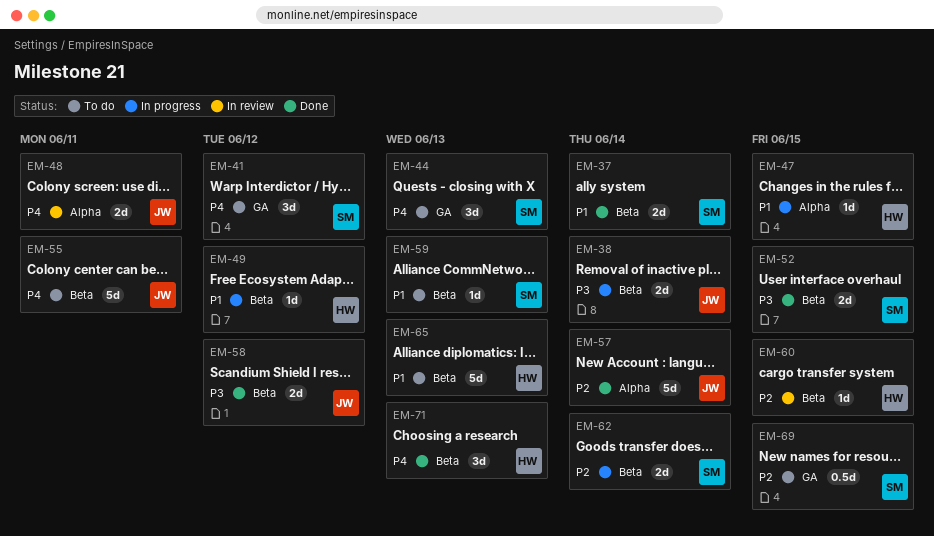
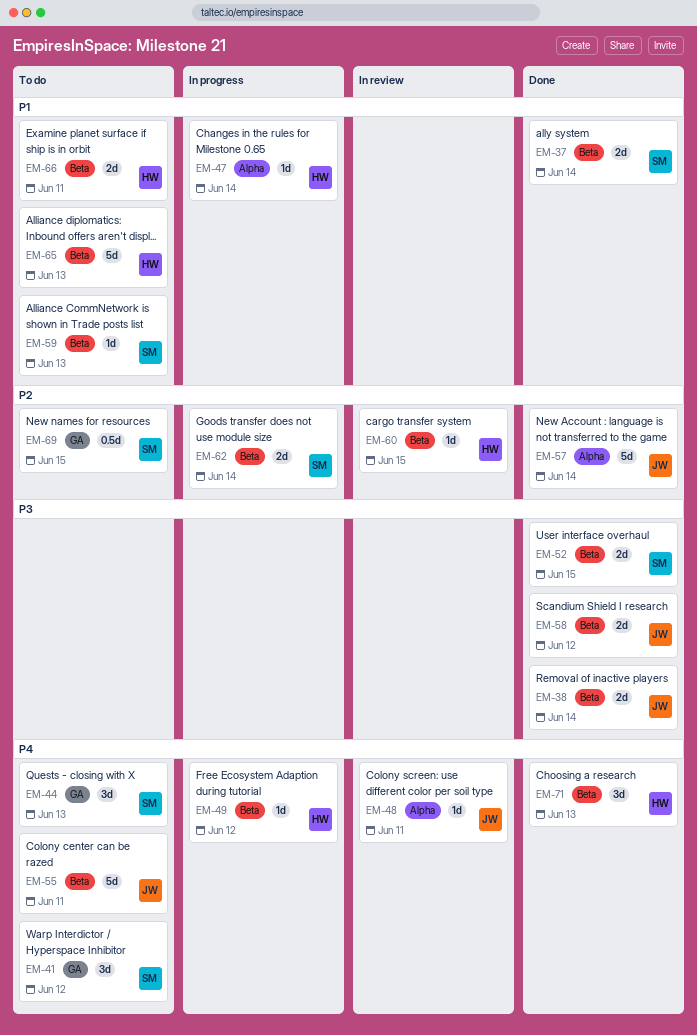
EM-38, status: In progress -> Done
EM-47, due: Jun 15 -> Jun 14
EM-48, estimate: 2d -> 1d
EM-49, priority: P1 -> P4
EM-66: none -> present

